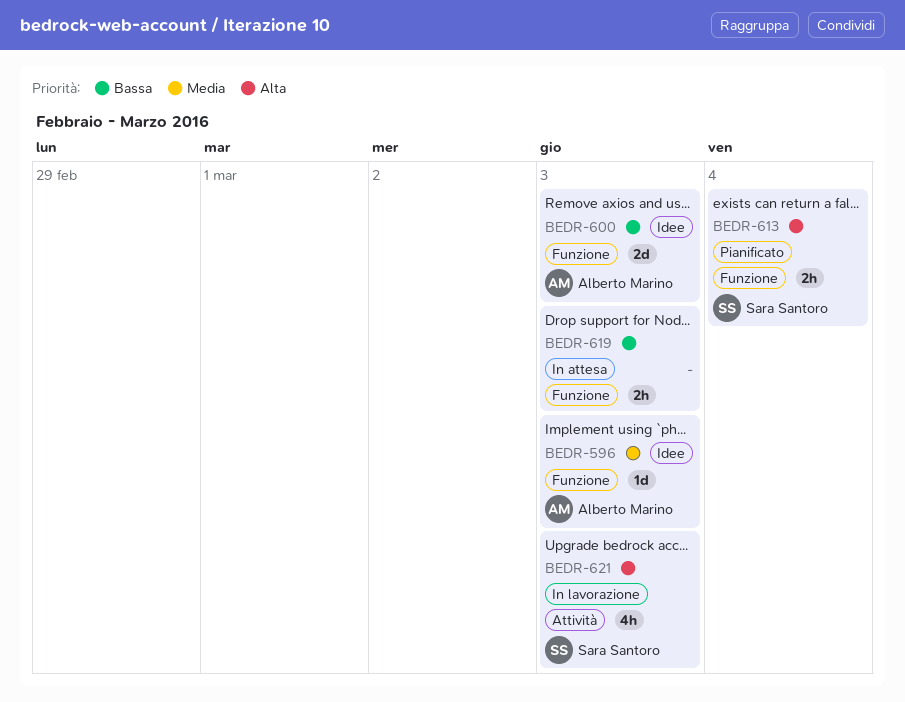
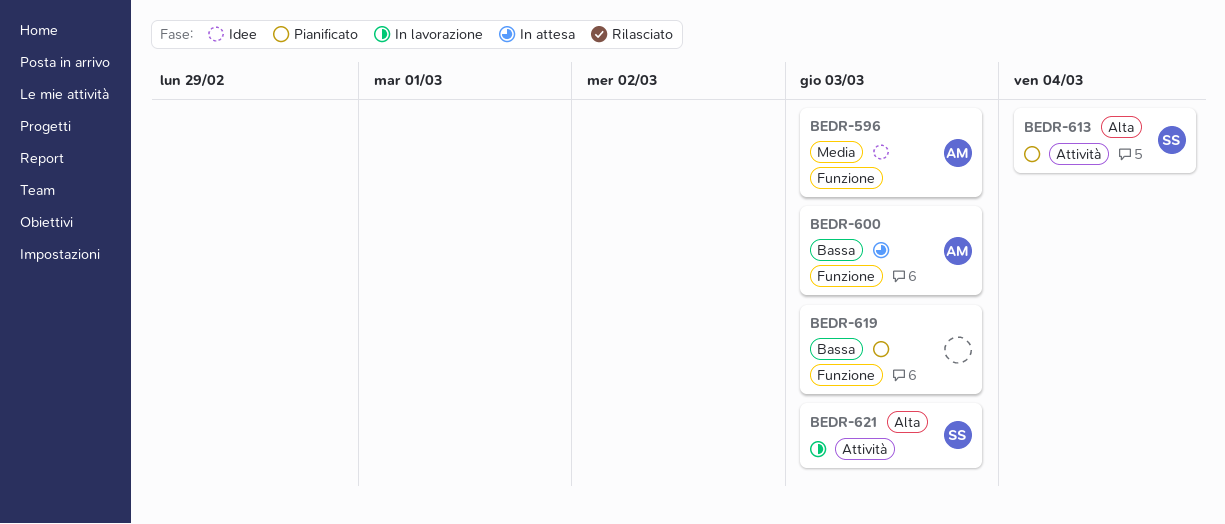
BEDR-600, status: Idee -> In attesa
BEDR-613, label: Funzione -> Attività
BEDR-619, status: In attesa -> Pianificato

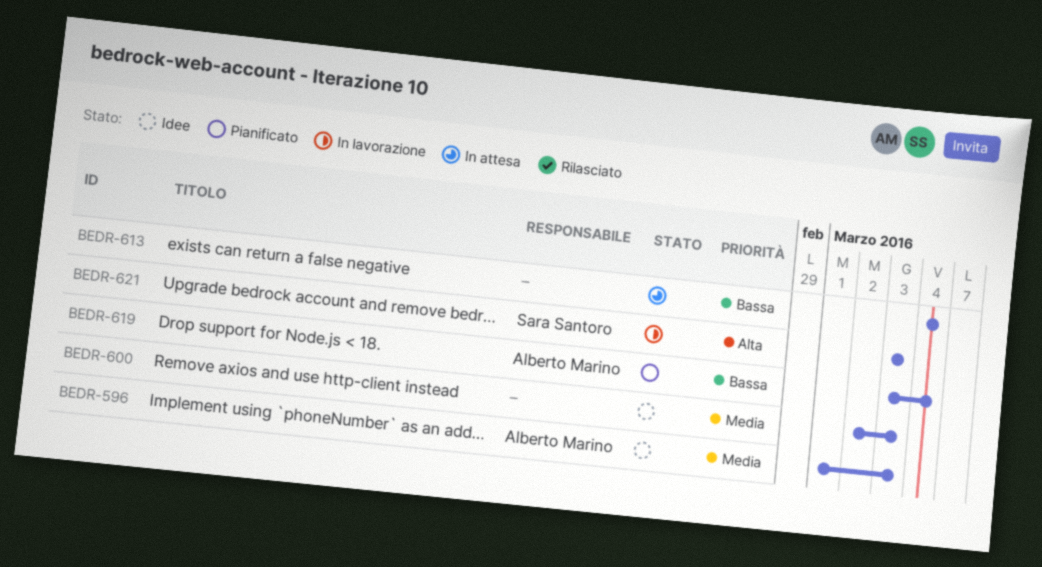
BEDR-600, status: In attesa -> Idee
BEDR-600, owner: Alberto Marino -> none
BEDR-600, priority: Bassa -> Media
BEDR-613, status: Pianificato -> In attesa
BEDR-613, owner: Sara Santoro -> none
BEDR-613, priority: Alta -> Bassa
BEDR-619, owner: none -> Alberto Marino
BEDR-619, due: Mar 3 -> Mar 4

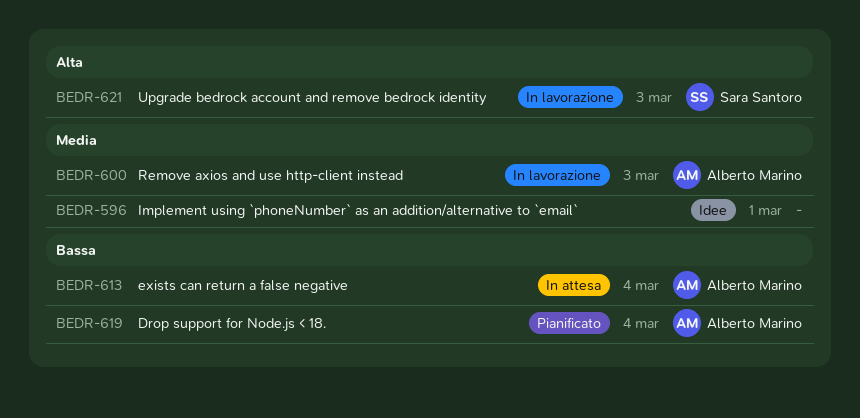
BEDR-596, owner: Alberto Marino -> none
BEDR-596, due: Mar 3 -> Mar 1
BEDR-600, status: Idee -> In lavorazione
BEDR-600, owner: none -> Alberto Marino
BEDR-613, owner: none -> Alberto Marino

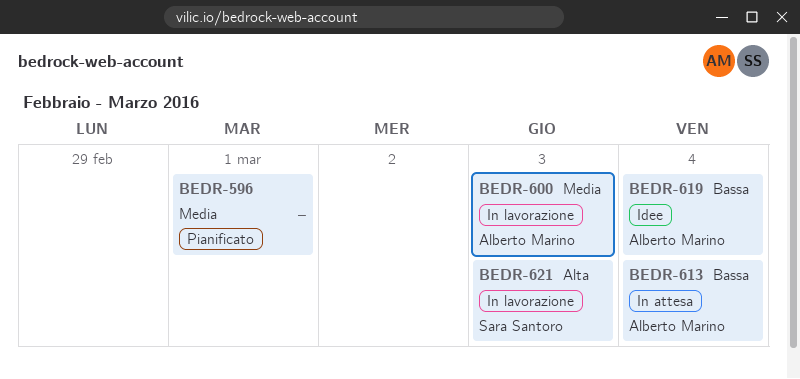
BEDR-596, status: Idee -> Pianificato
BEDR-619, status: Pianificato -> Idee

